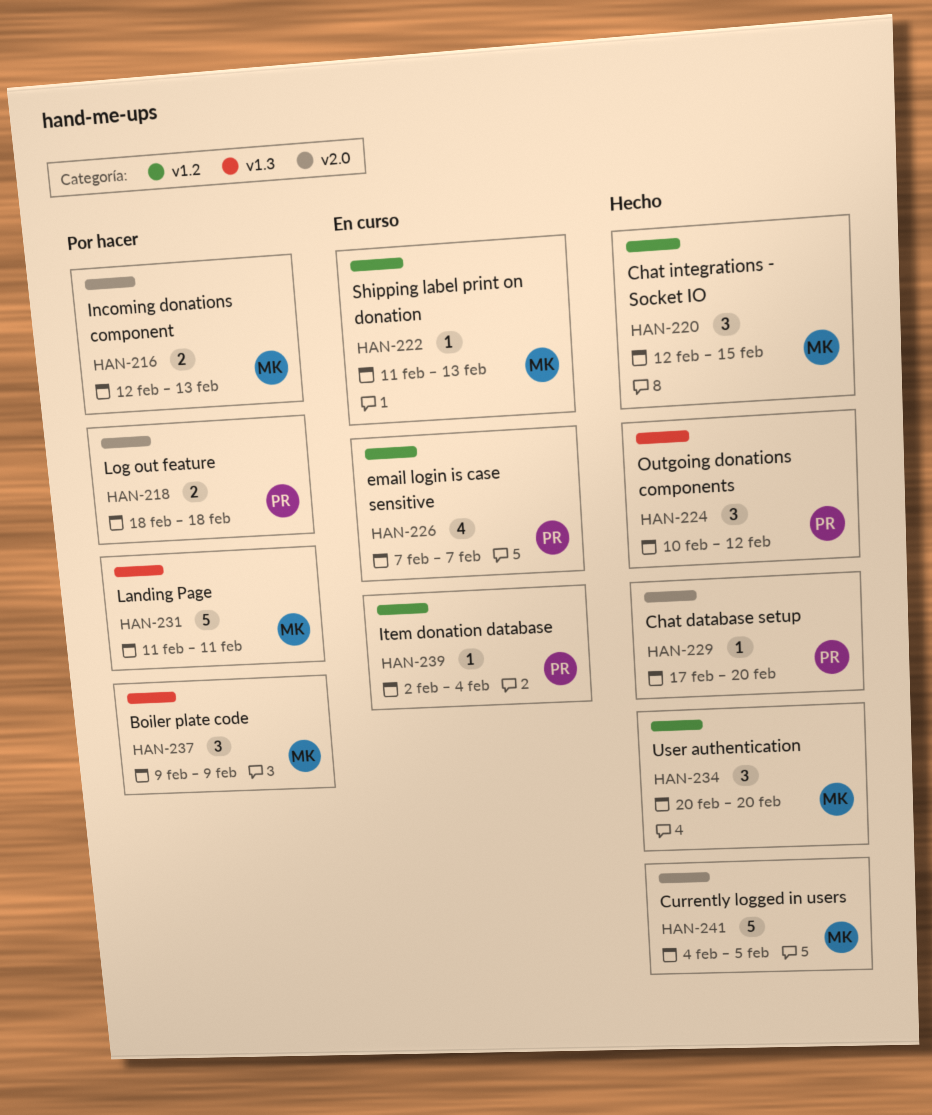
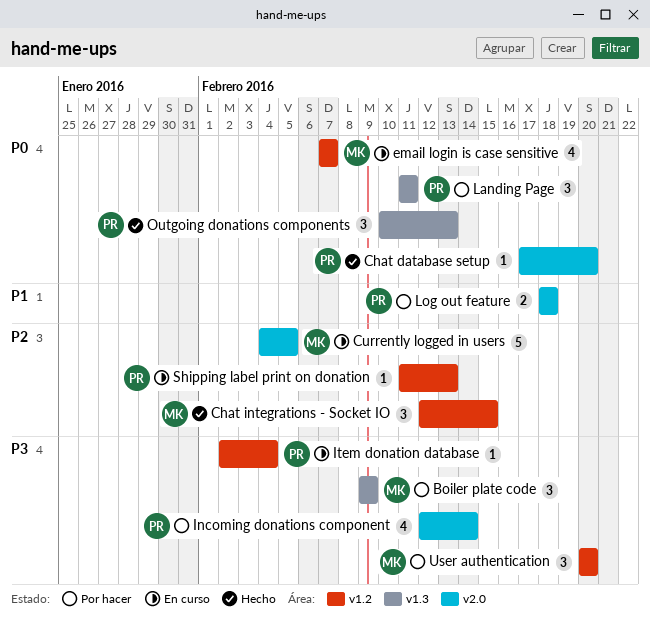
Currently logged in users, status: Hecho -> En curso
email login is case sensitive, owner: PR -> MK
Incoming donations component, owner: MK -> PR
Incoming donations component, estimate: 2 -> 4
Incoming donations component, due: Feb 13 -> Feb 14
Landing Page, owner: MK -> PR
Landing Page, estimate: 5 -> 3
Outgoing donations components, due: Feb 12 -> Feb 13
Shipping label print on donation, owner: MK -> PR
User authentication, status: Hecho -> Por hacer

